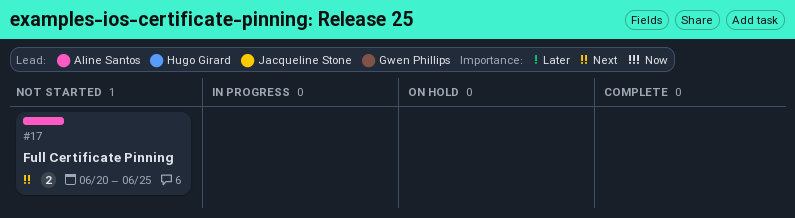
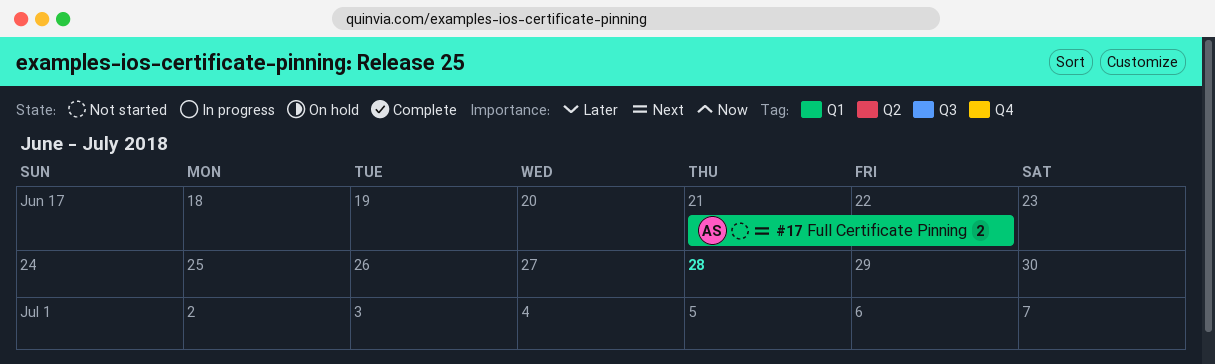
#17, start: Jun 20 -> Jun 21
#17, due: Jun 25 -> Jun 22

